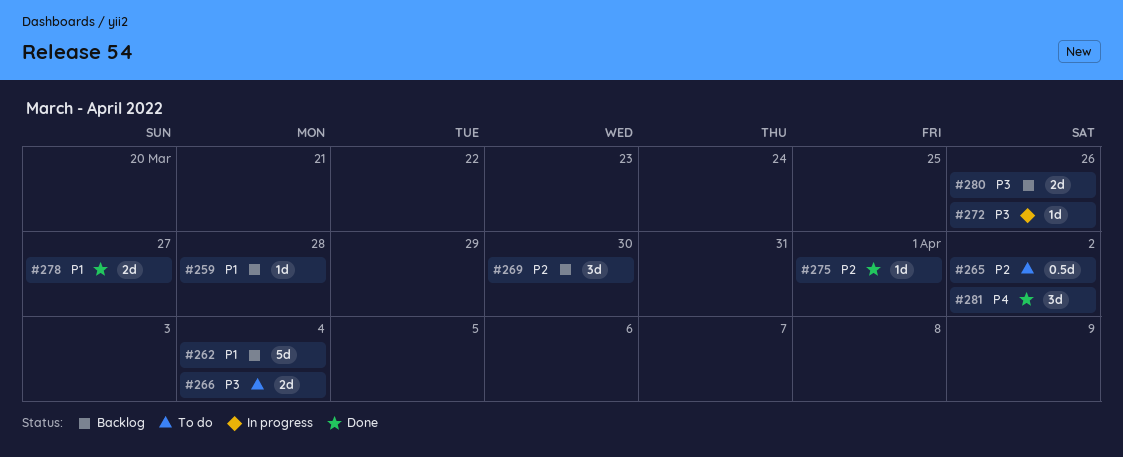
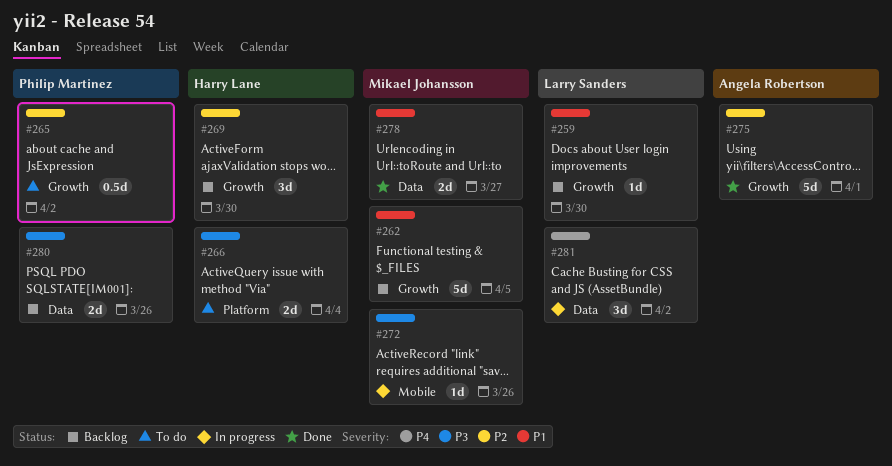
#259, due: Mar 28 -> Mar 30
#262, due: Apr 4 -> Apr 5
#275, estimate: 1d -> 5d
#281, status: Done -> In progress

